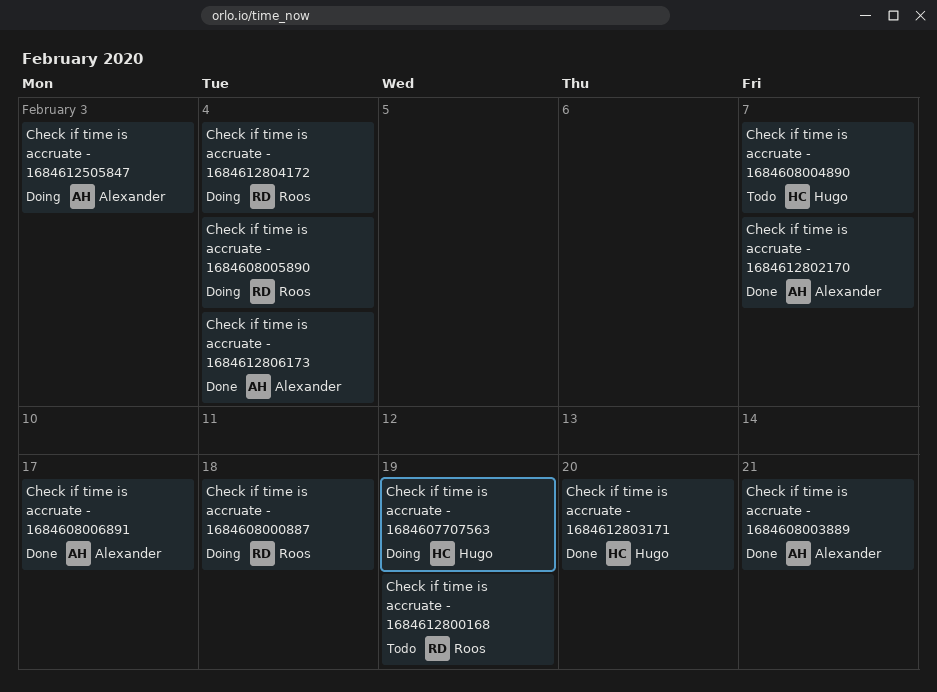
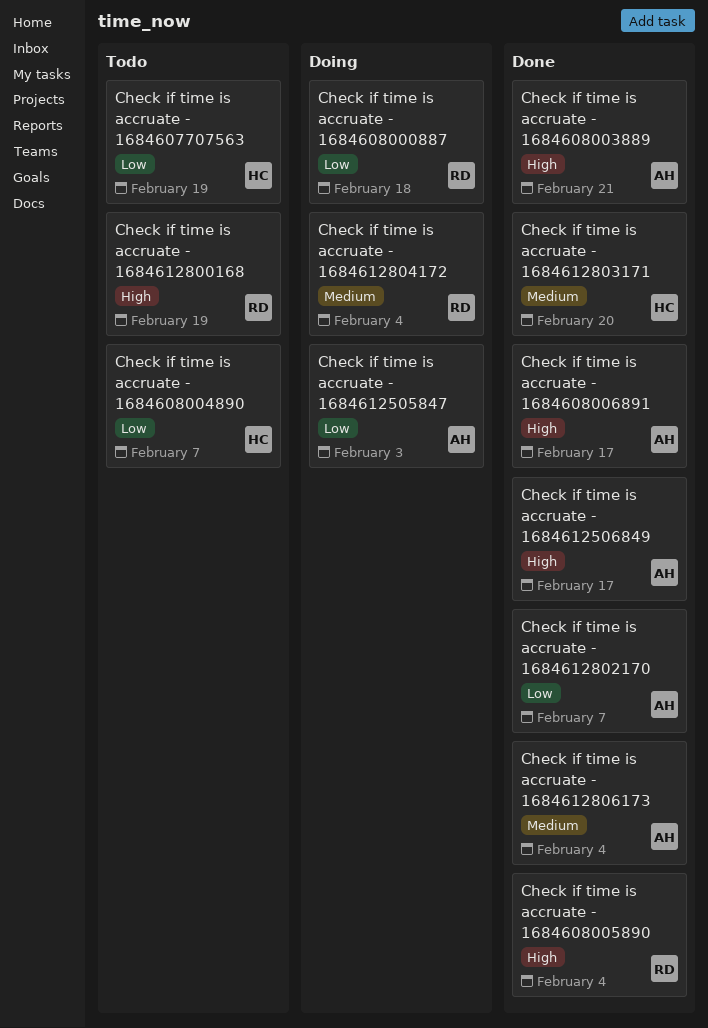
Check if time is accruate - 1684607707563, status: Doing -> Todo
Check if time is accruate - 1684608005890, status: Doing -> Done
Check if time is accruate - 1684612506849: none -> present

